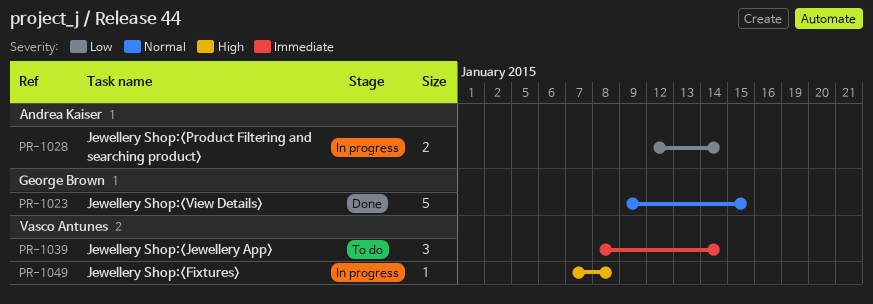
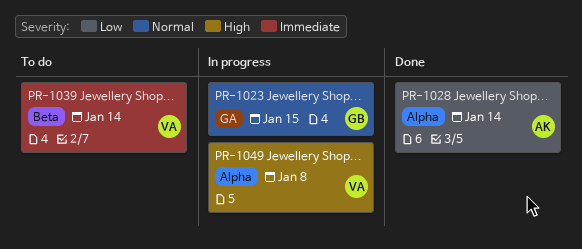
PR-1023, status: Done -> In progress
PR-1028, status: In progress -> Done

